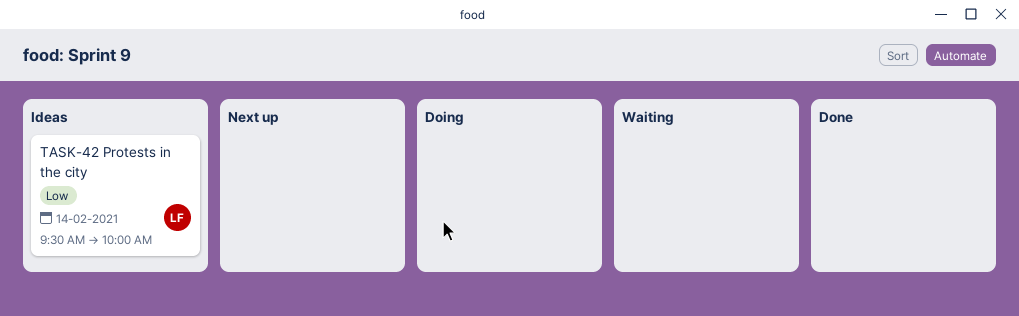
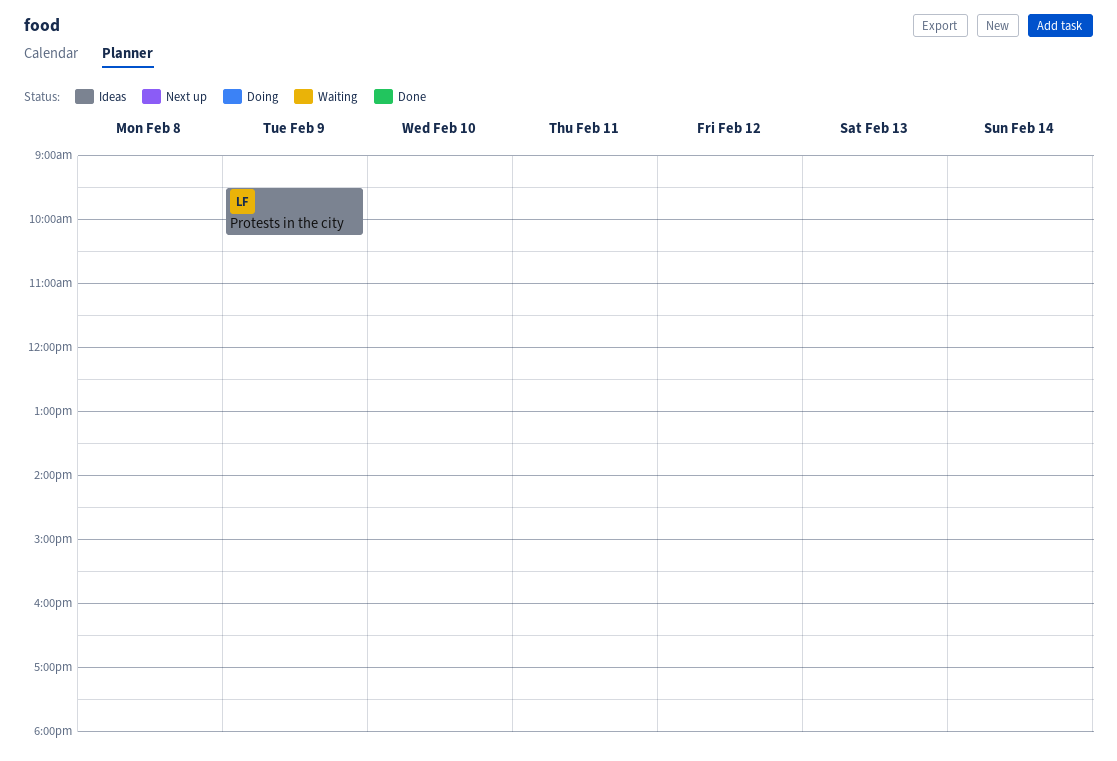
Protests in the city, day: Feb 14 -> Feb 9
Protests in the city, ends: 10:00 -> 10:15

